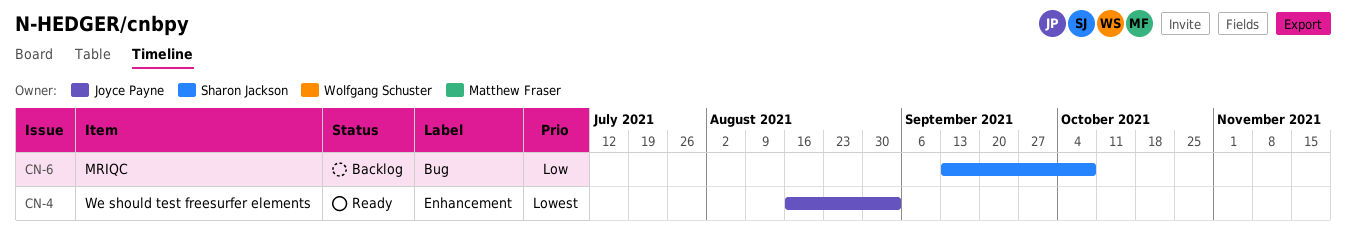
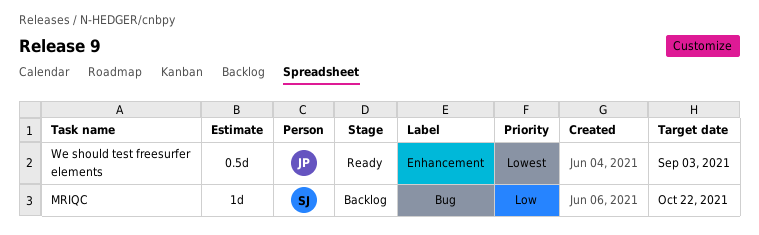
MRIQC, due: Oct 8 -> Oct 22

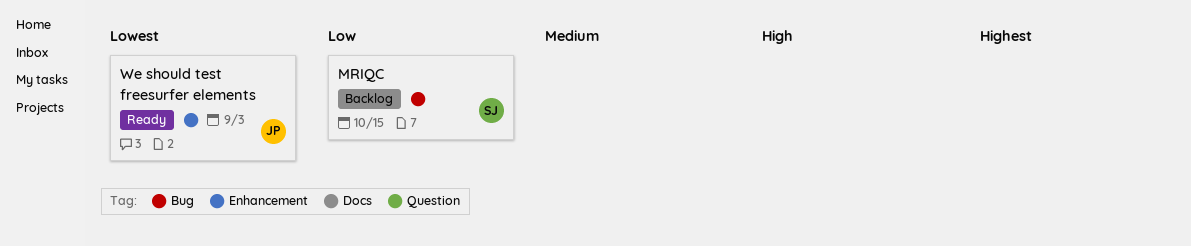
MRIQC, due: Oct 22 -> Oct 15

